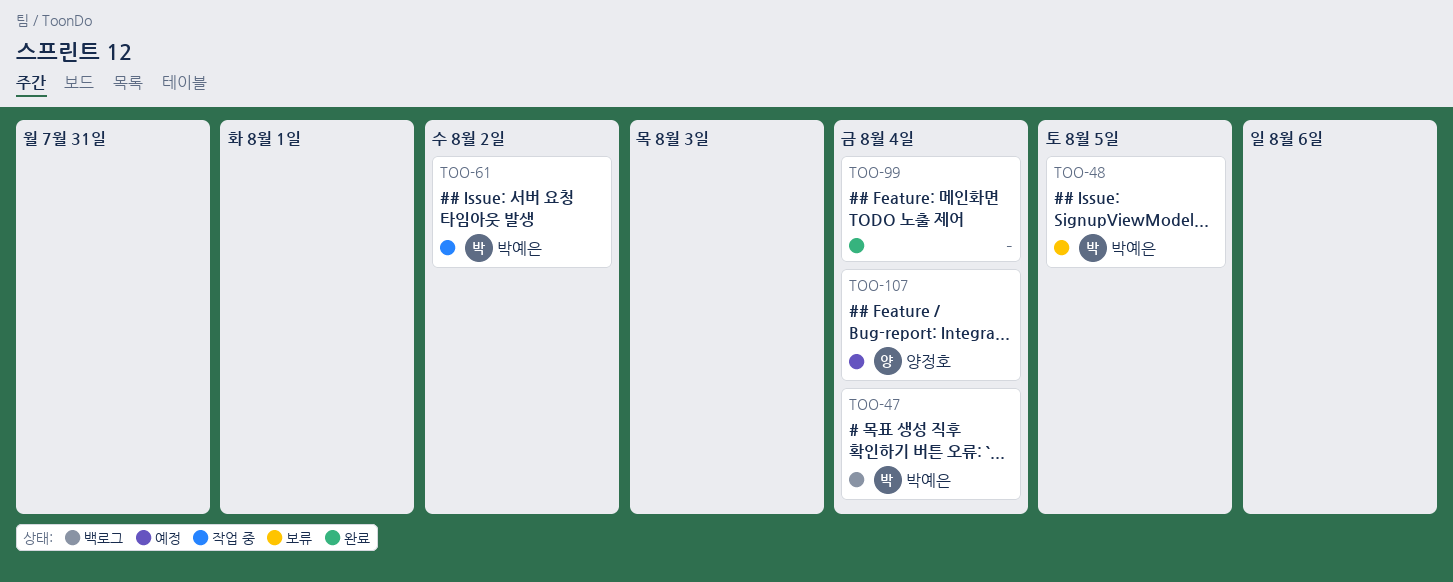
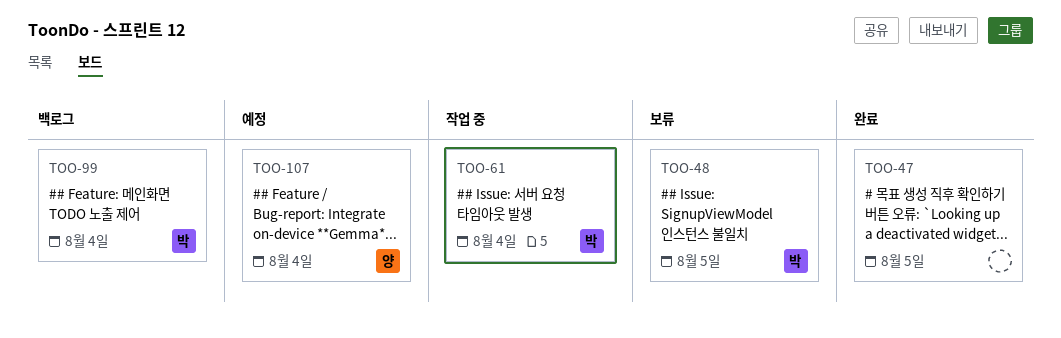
TOO-47, status: 백로그 -> 완료
TOO-47, owner: 박예은 -> none
TOO-47, due: Aug 4 -> Aug 5
TOO-61, due: Aug 2 -> Aug 4
TOO-99, status: 완료 -> 백로그
TOO-99, owner: none -> 박예은

